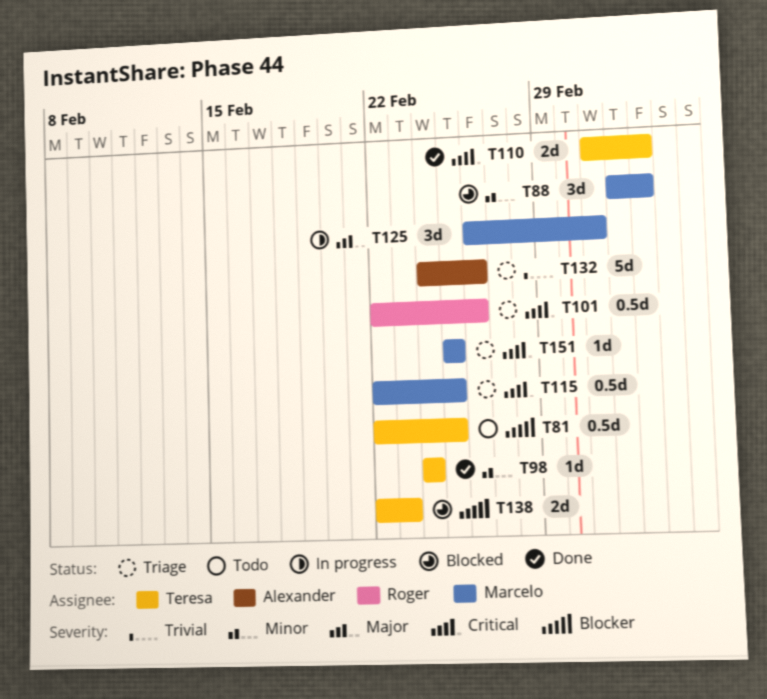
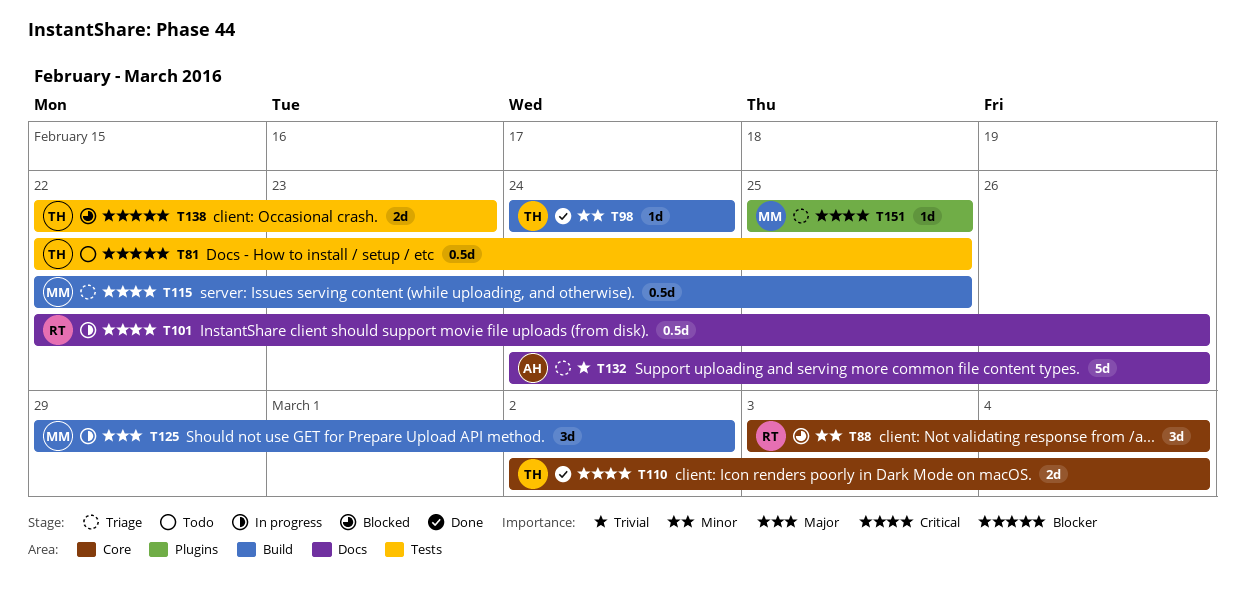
T88, owner: Marcelo -> Roger
T101, status: Triage -> In progress
T125, start: Feb 26 -> Feb 29

